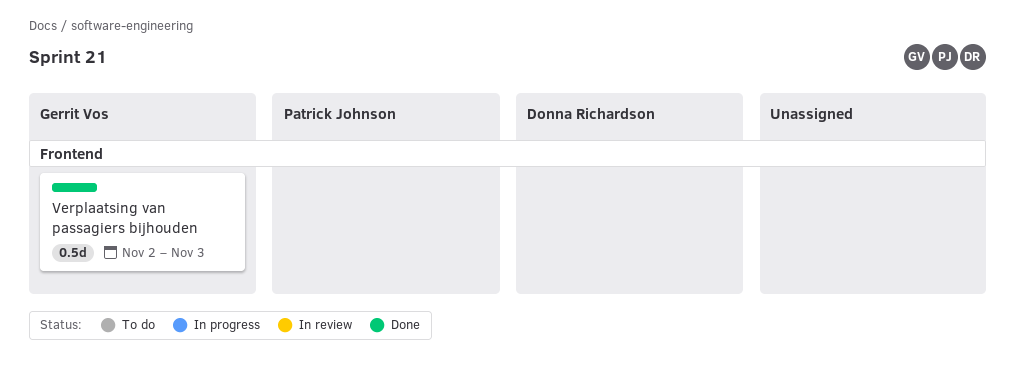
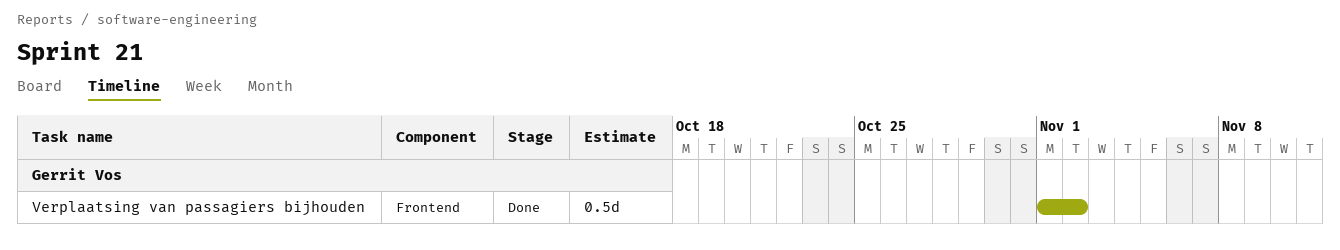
Verplaatsing van passagiers bijhouden, start: Nov 2 -> Nov 1
Verplaatsing van passagiers bijhouden, due: Nov 3 -> Nov 2

